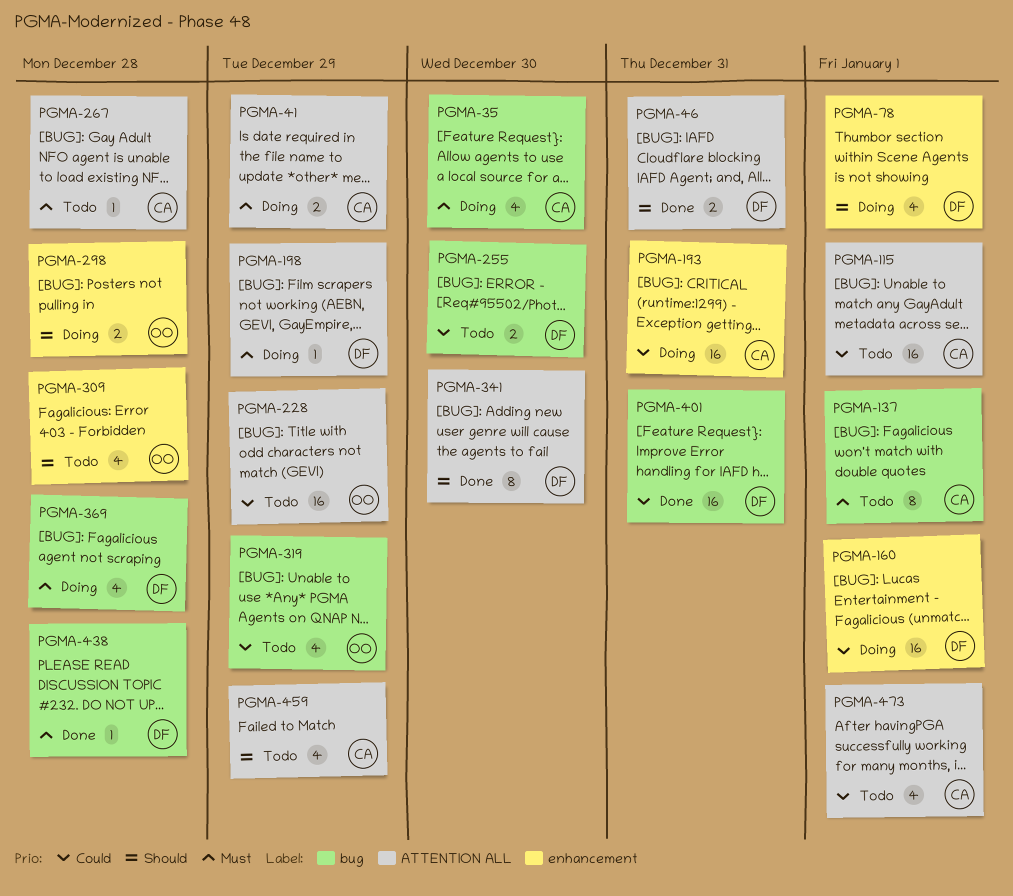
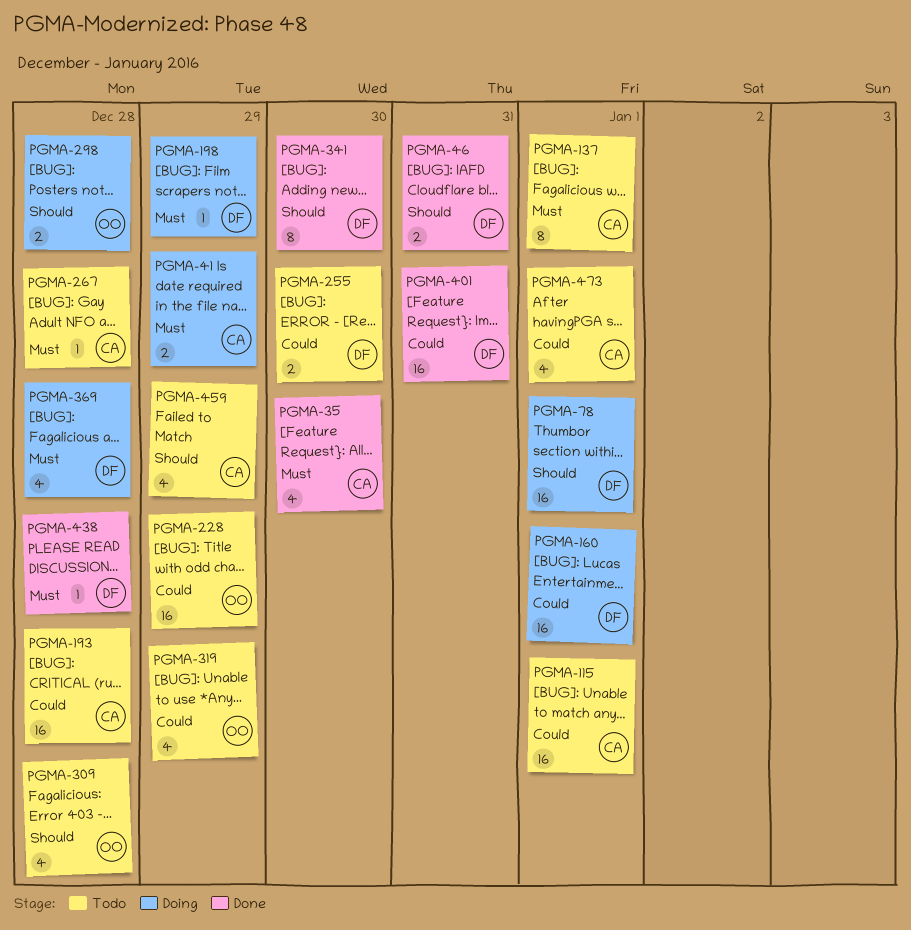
PGMA-35, status: Doing -> Done
PGMA-78, estimate: 4 -> 16
PGMA-193, status: Doing -> Todo
PGMA-193, due: Dec 31 -> Dec 28

